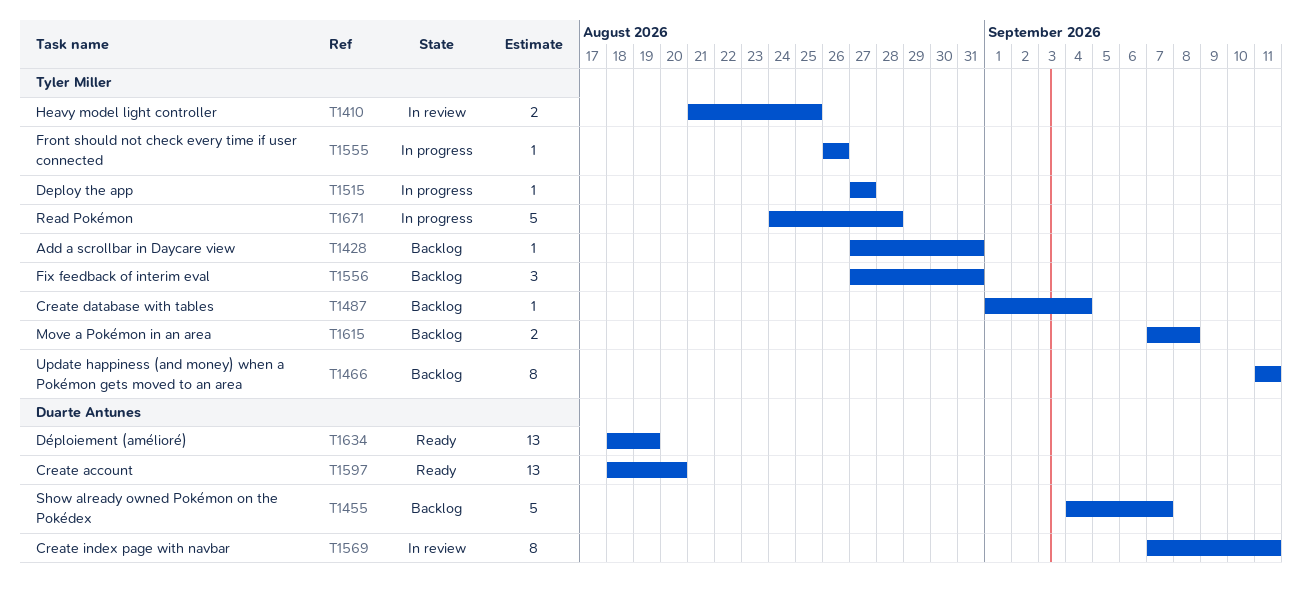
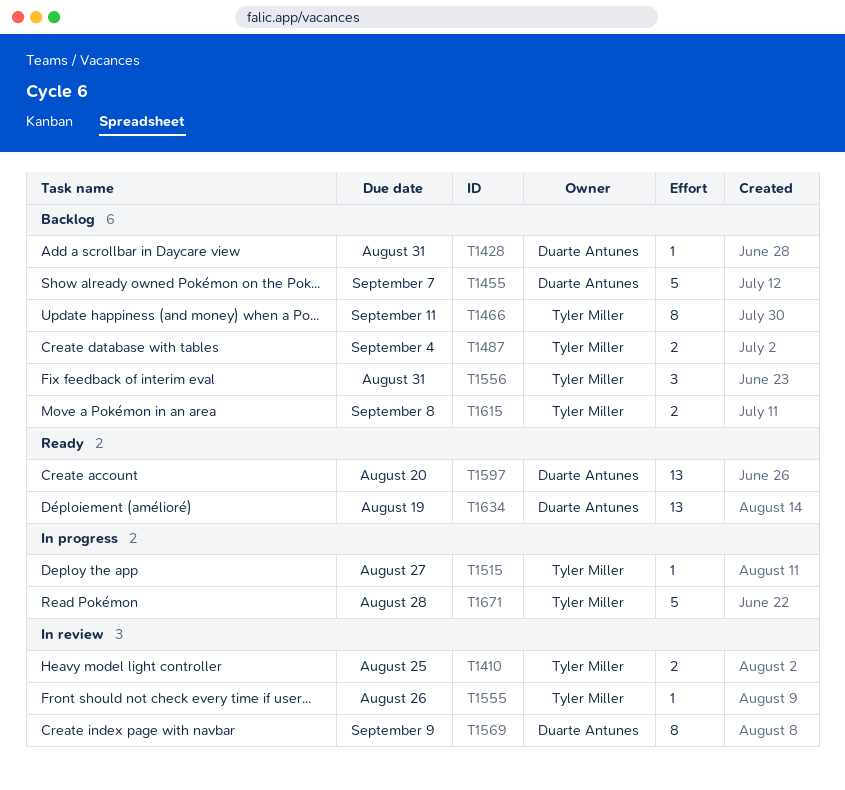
T1428, owner: Tyler Miller -> Duarte Antunes
T1487, estimate: 1 -> 2
T1555, status: In progress -> In review
T1569, due: Sep 11 -> Sep 9

